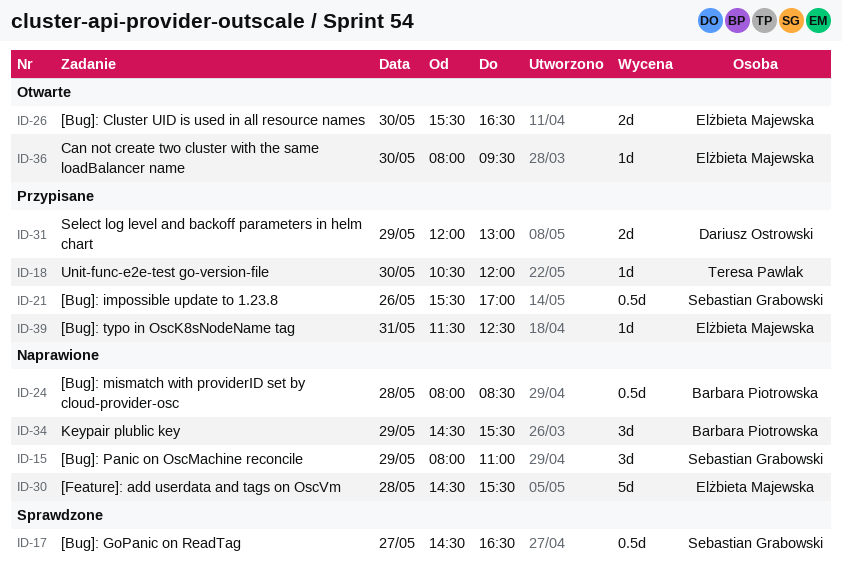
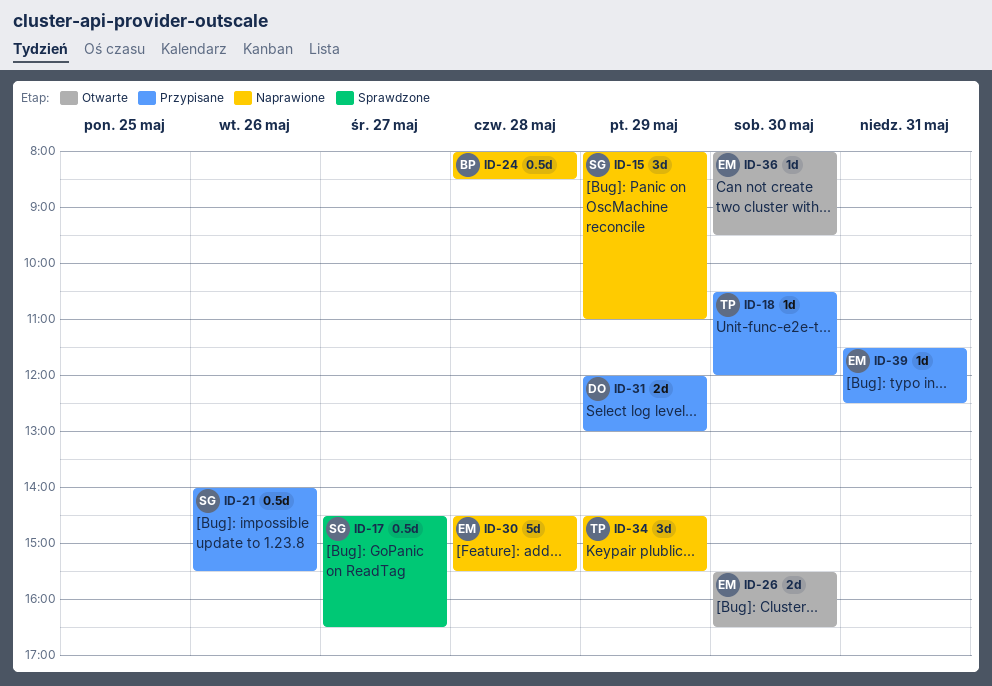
ID-21, begins: 15:30 -> 14:00
ID-21, ends: 17:00 -> 15:30
ID-34, owner: Barbara Piotrowska -> Teresa Pawlak

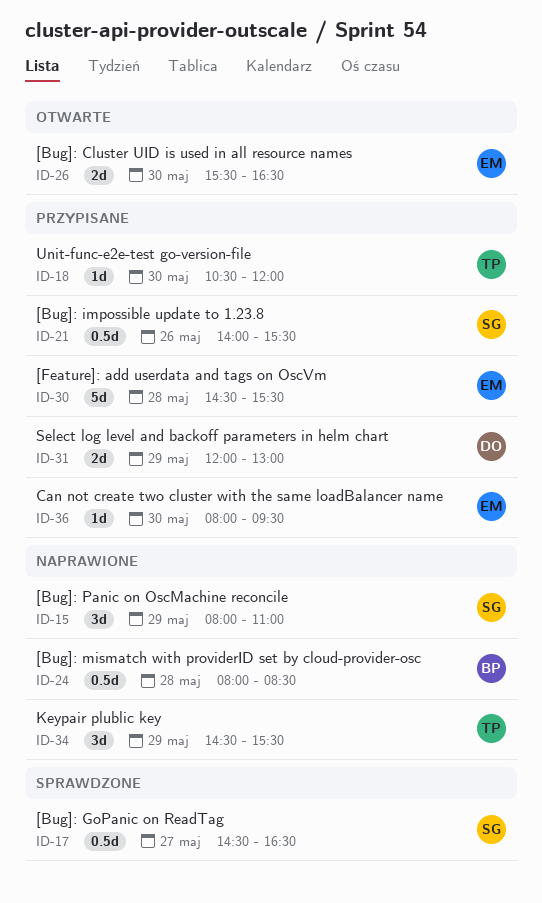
ID-30, status: Naprawione -> Przypisane
ID-36, status: Otwarte -> Przypisane
ID-39: present -> none

